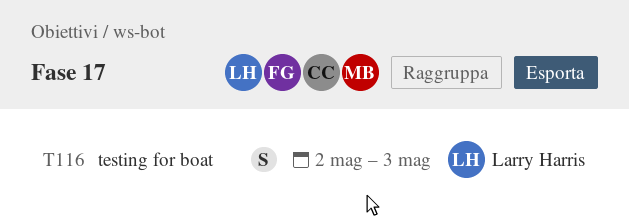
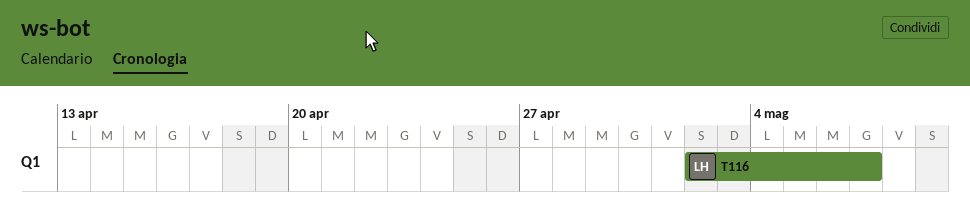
T116, due: May 3 -> May 7

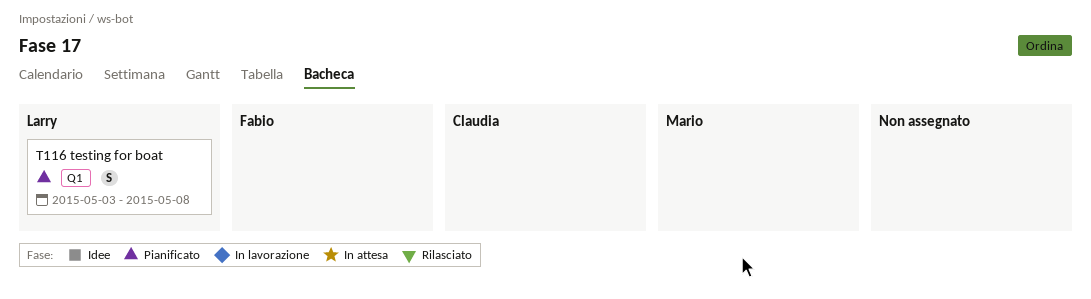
T116, start: May 2 -> May 3
T116, due: May 7 -> May 8

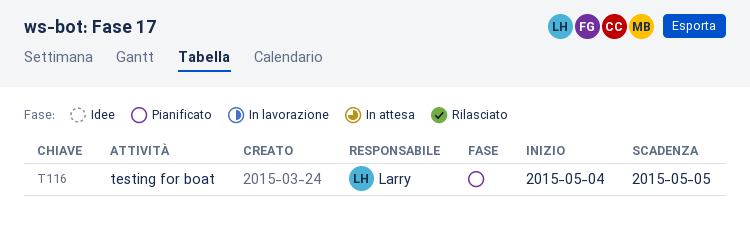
T116, start: May 3 -> May 4
T116, due: May 8 -> May 5

